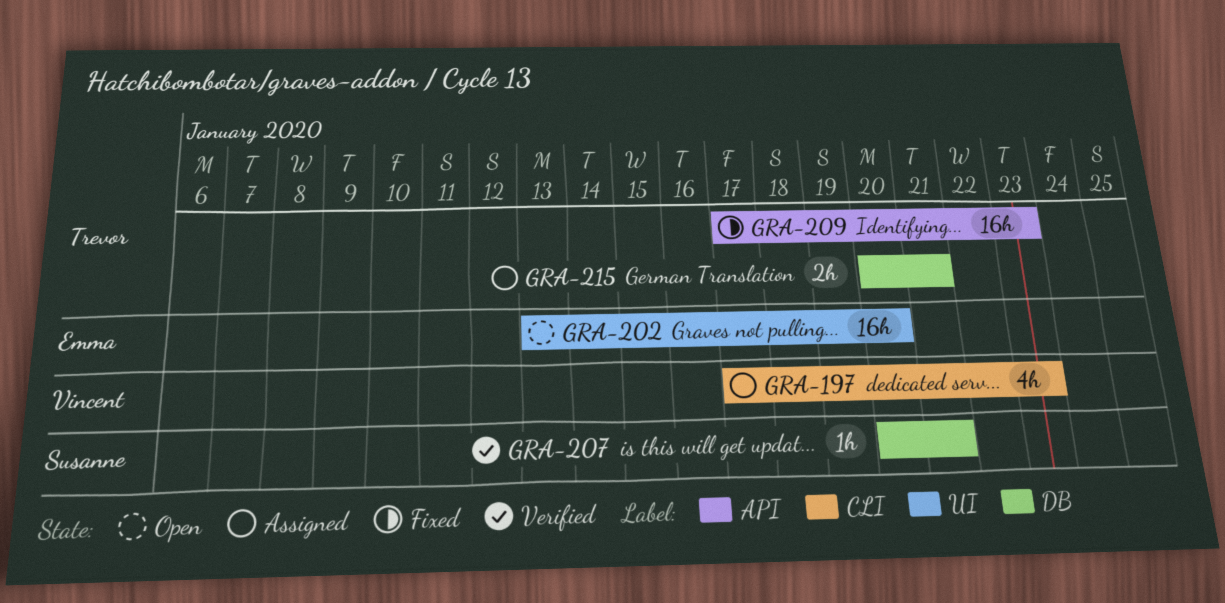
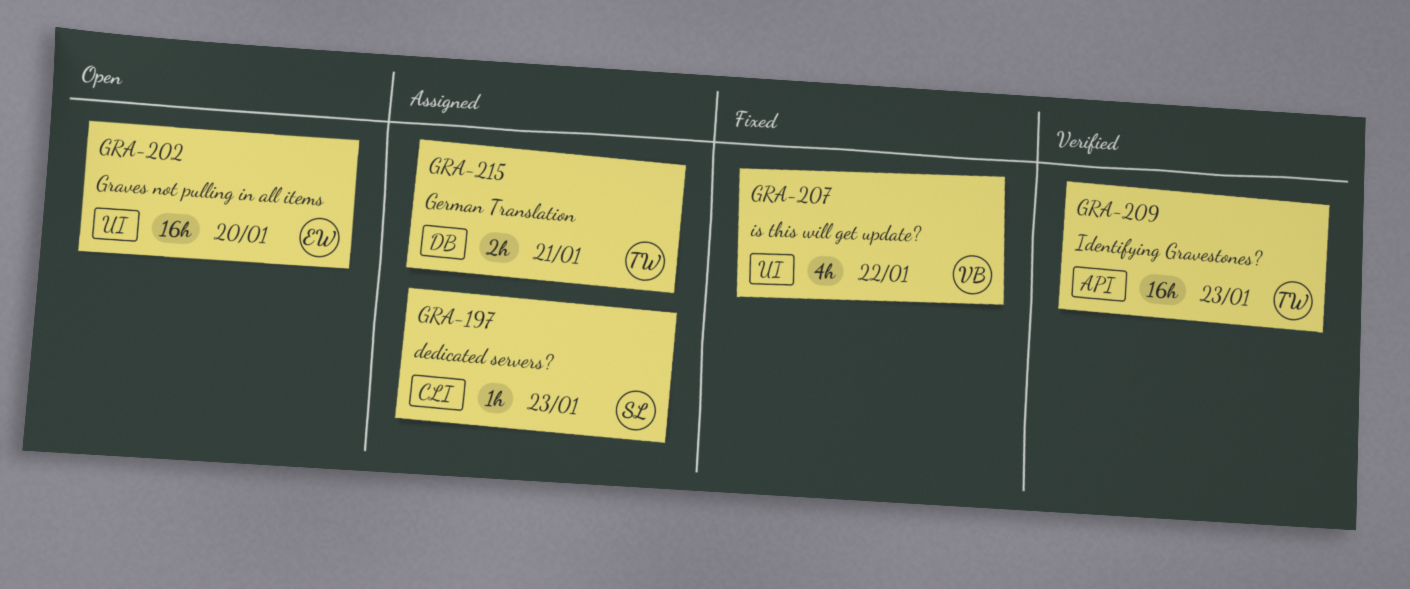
GRA-197, owner: Vincent -> Susanne
GRA-197, estimate: 4h -> 1h
GRA-207, status: Verified -> Fixed
GRA-207, owner: Susanne -> Vincent
GRA-207, label: DB -> UI
GRA-207, estimate: 1h -> 4h
GRA-207, due: Jan 21 -> Jan 22
GRA-209, status: Fixed -> Verified

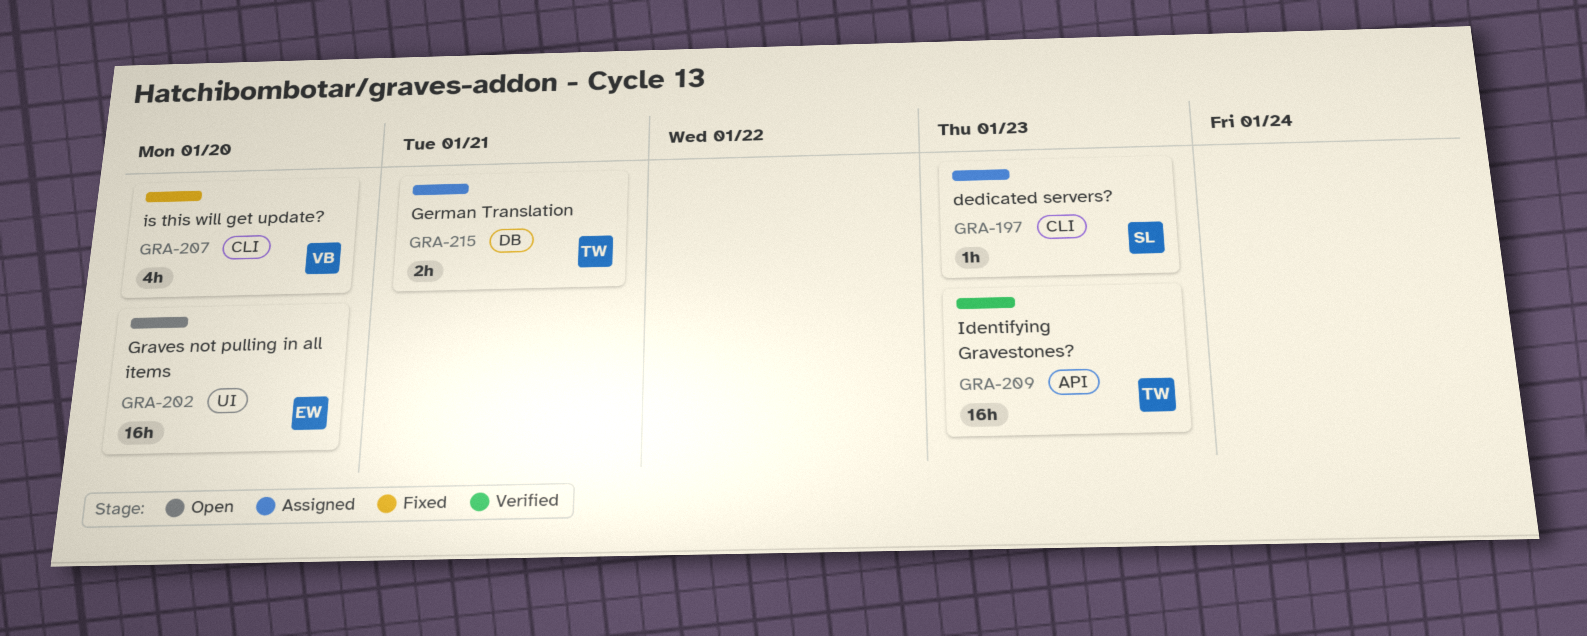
GRA-207, label: UI -> CLI
GRA-207, due: Jan 22 -> Jan 20

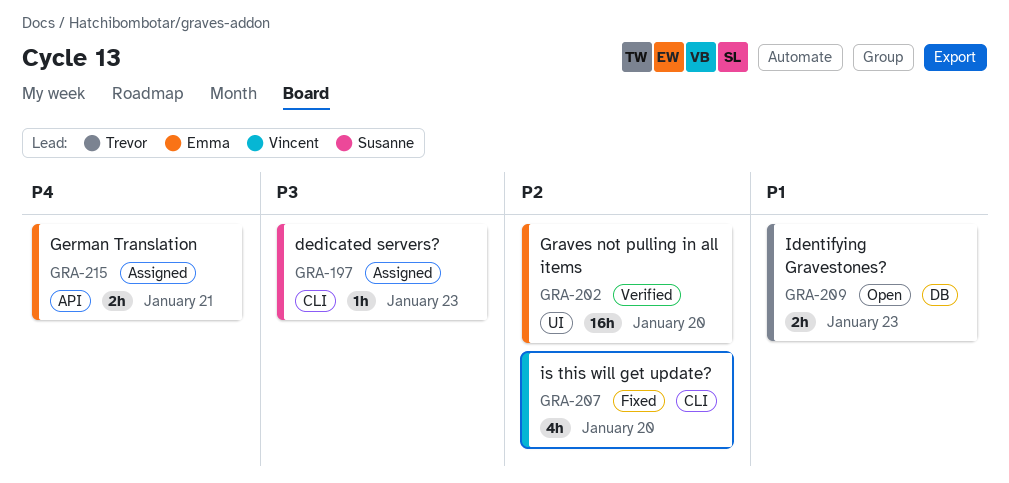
GRA-202, status: Open -> Verified
GRA-209, status: Verified -> Open
GRA-209, label: API -> DB
GRA-209, estimate: 16h -> 2h
GRA-215, owner: Trevor -> Emma
GRA-215, label: DB -> API

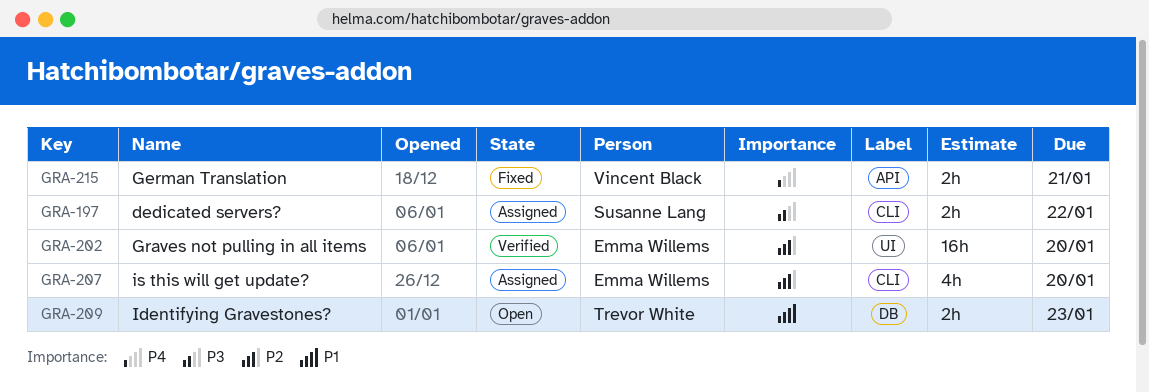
GRA-197, estimate: 1h -> 2h
GRA-197, due: Jan 23 -> Jan 22
GRA-207, status: Fixed -> Assigned
GRA-207, owner: Vincent Black -> Emma Willems
GRA-215, status: Assigned -> Fixed
GRA-215, owner: Emma Willems -> Vincent Black

